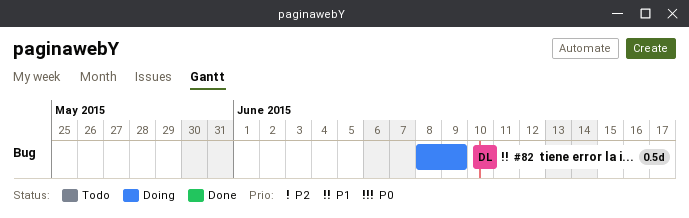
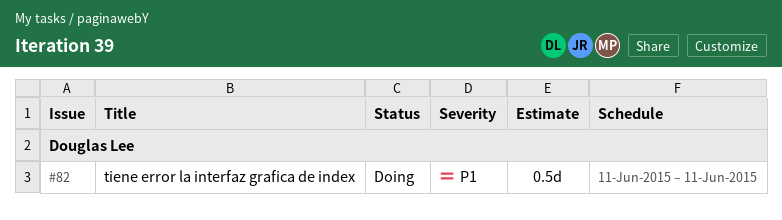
#82, start: Jun 8 -> Jun 11
#82, due: Jun 9 -> Jun 11

